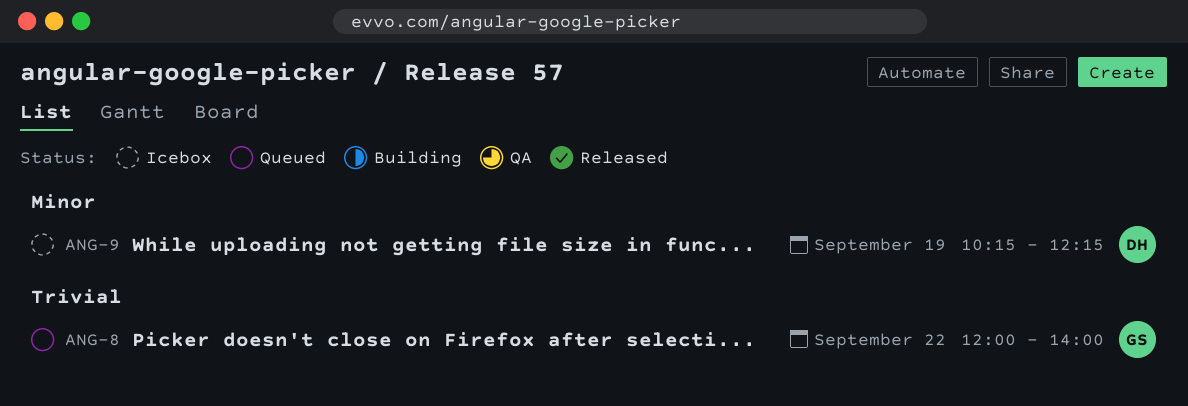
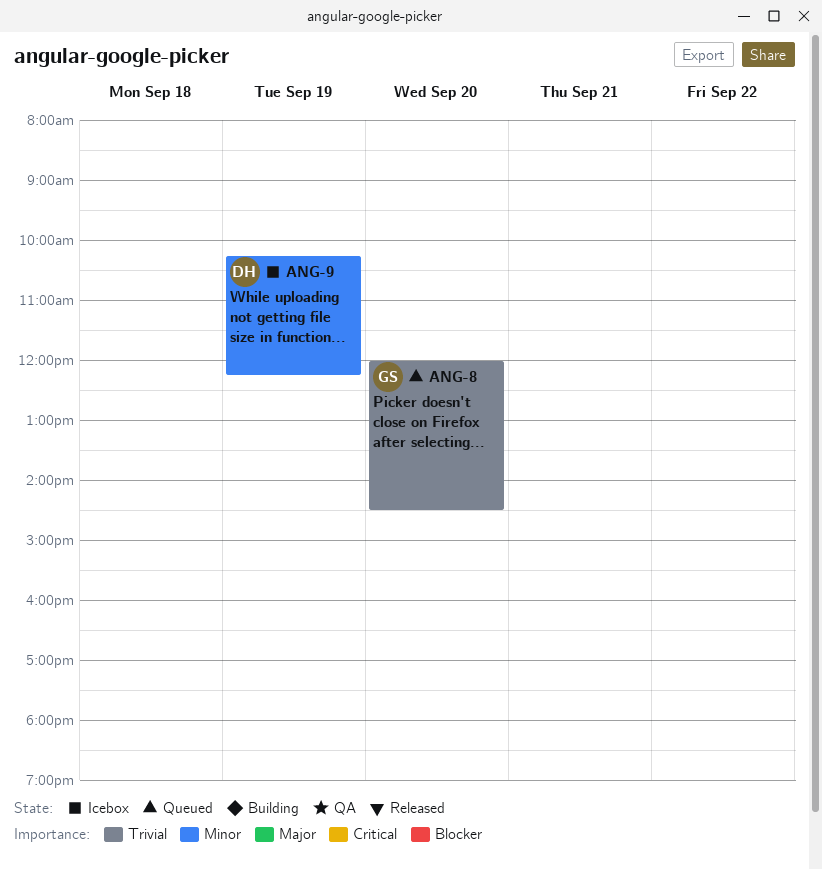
ANG-8, day: Sep 22 -> Sep 20
ANG-8, ends: 14:00 -> 14:30

